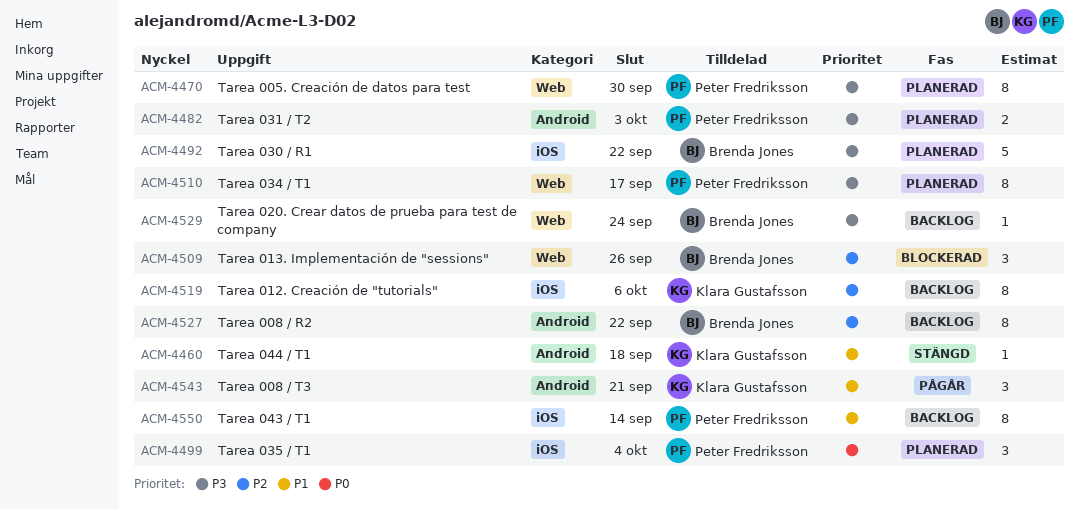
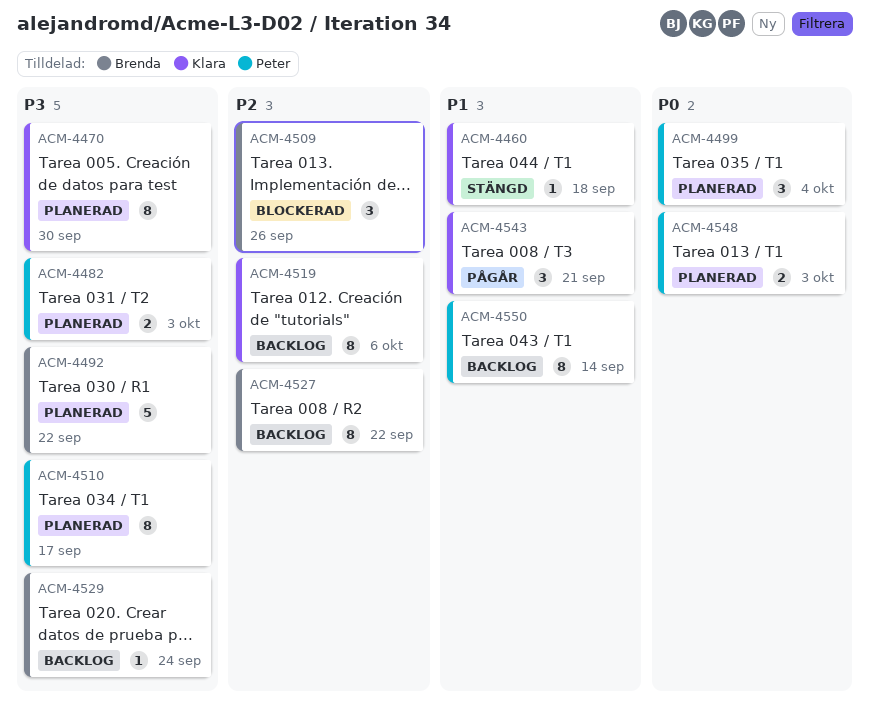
ACM-4470, owner: Peter Fredriksson -> Klara Gustafsson
ACM-4548: none -> present

